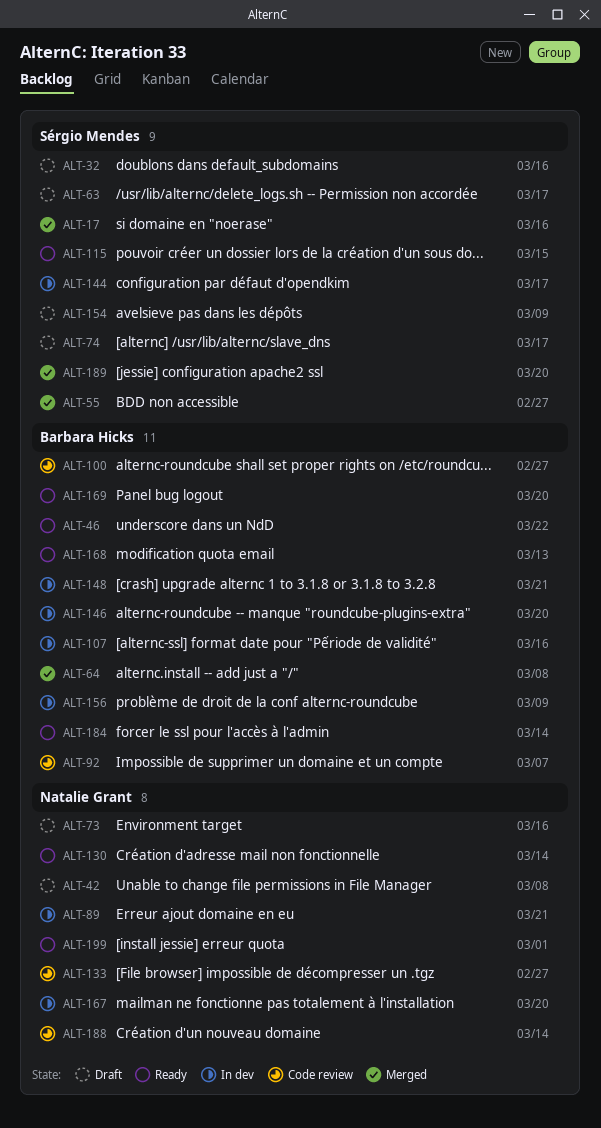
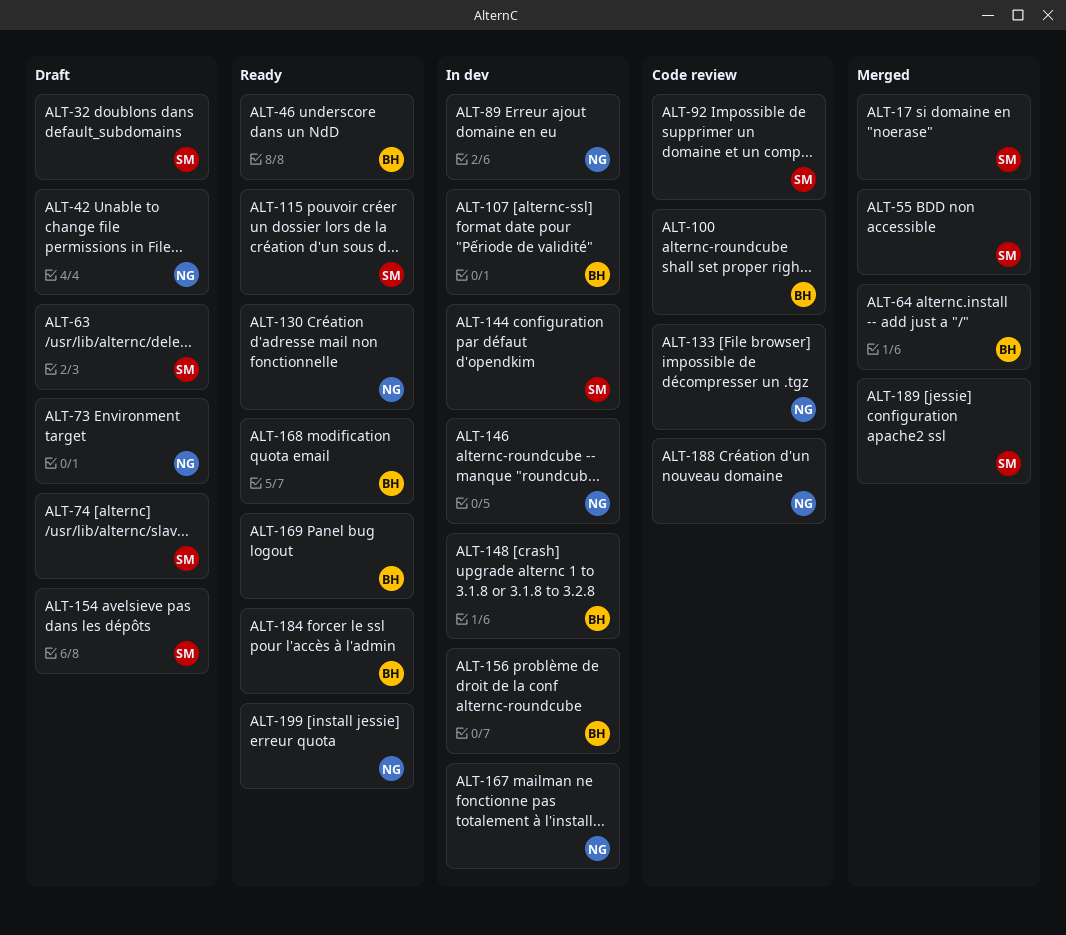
ALT-92, owner: Barbara Hicks -> Sérgio Mendes
ALT-146, owner: Barbara Hicks -> Natalie Grant

